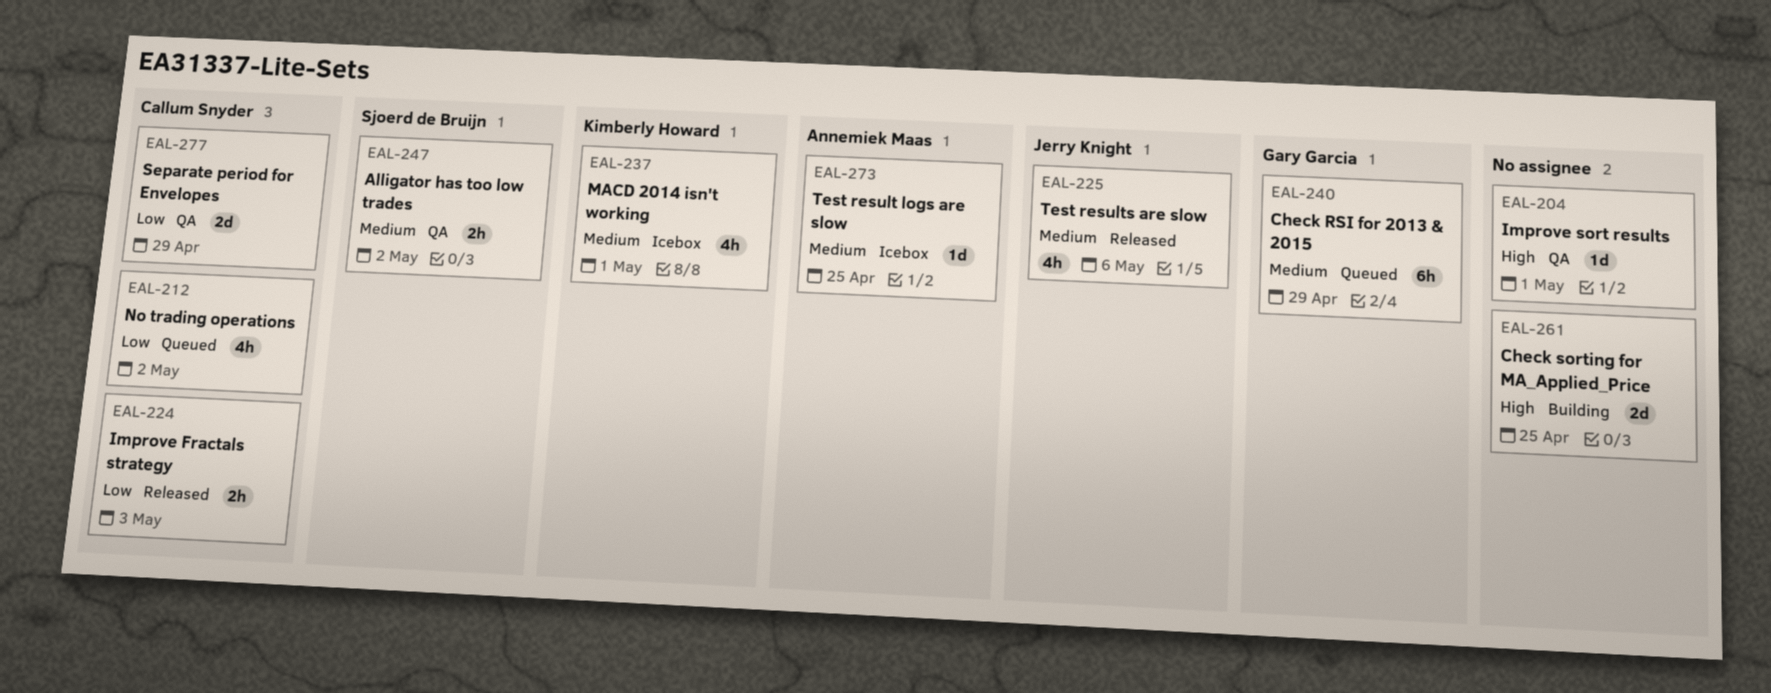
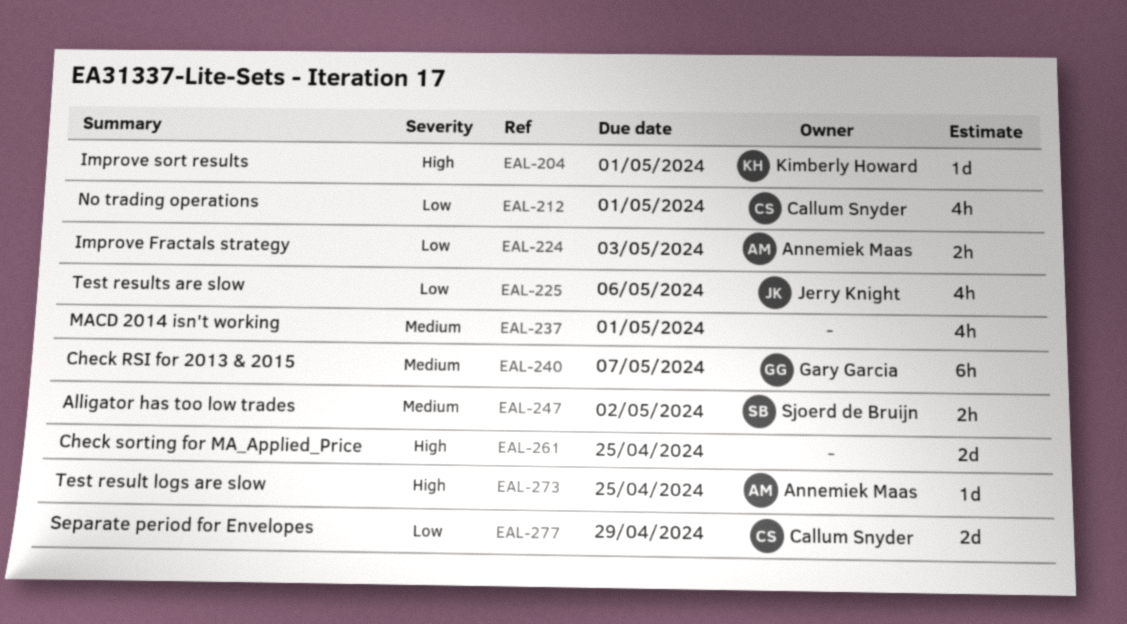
EAL-204, owner: none -> Kimberly Howard
EAL-212, due: May 2 -> May 1
EAL-224, owner: Callum Snyder -> Annemiek Maas
EAL-225, priority: Medium -> Low
EAL-237, owner: Kimberly Howard -> none
EAL-240, due: Apr 29 -> May 7
EAL-273, priority: Medium -> High

